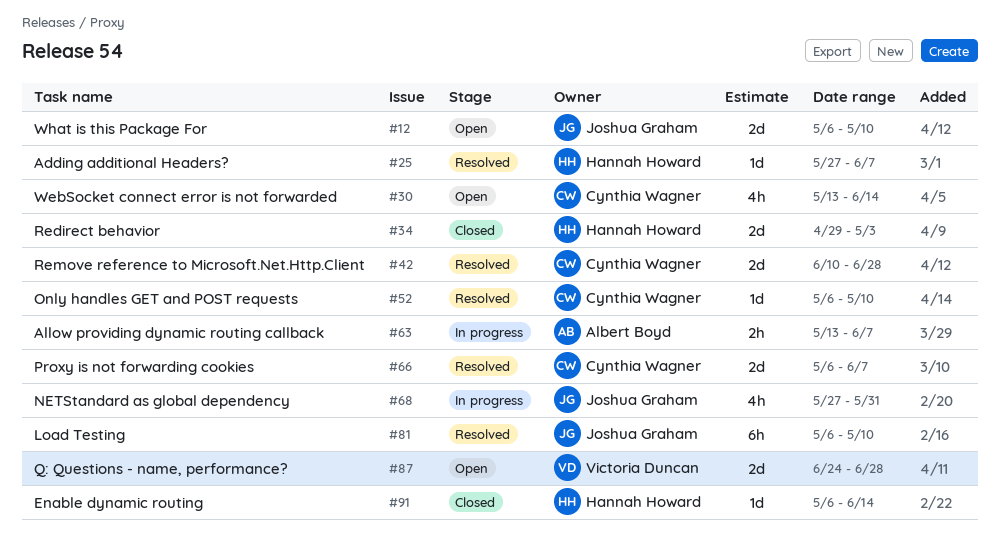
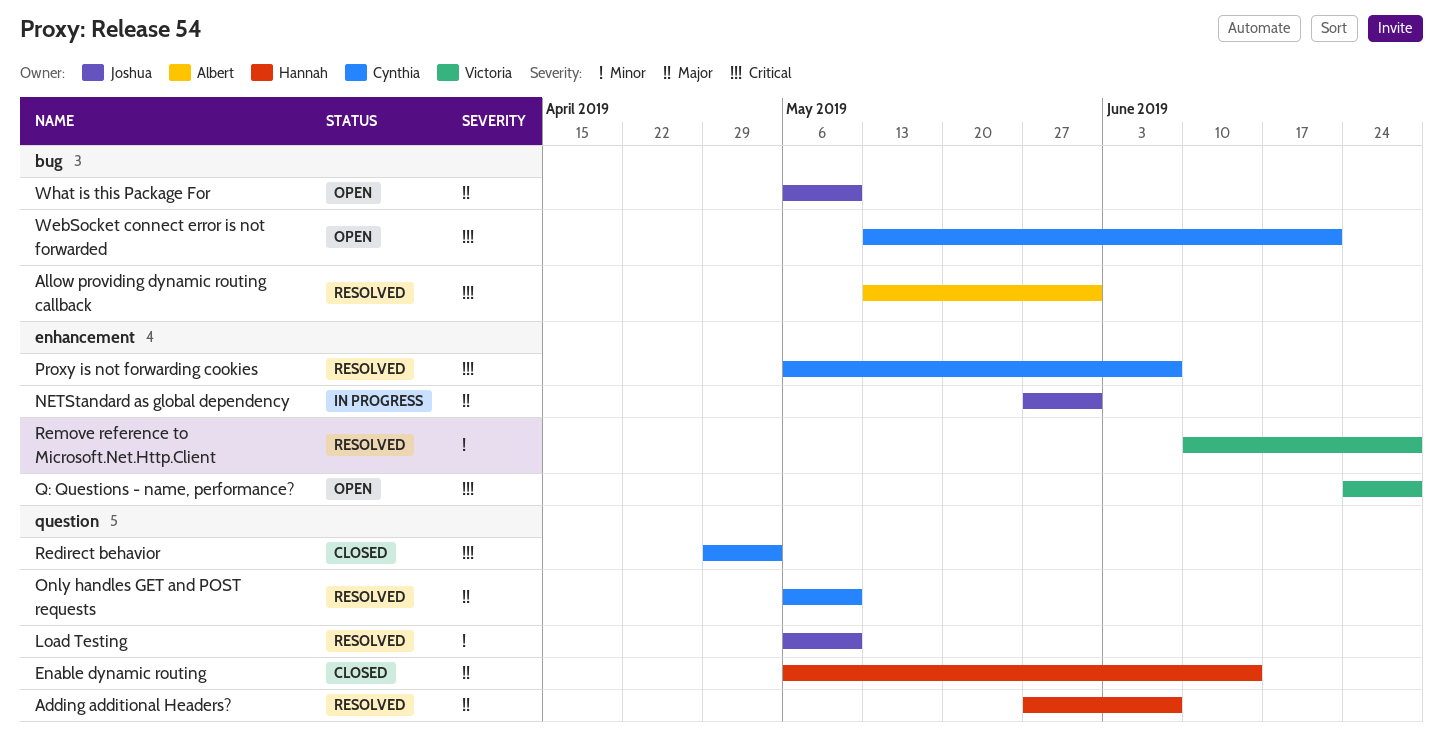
Allow providing dynamic routing callback, status: In progress -> Resolved
Allow providing dynamic routing callback, due: Jun 7 -> May 31
Redirect behavior, owner: Hannah Howard -> Cynthia Wagner
Remove reference to Microsoft.Net.Http.Client, owner: Cynthia Wagner -> Victoria Duncan
WebSocket connect error is not forwarded, due: Jun 14 -> Jun 21

